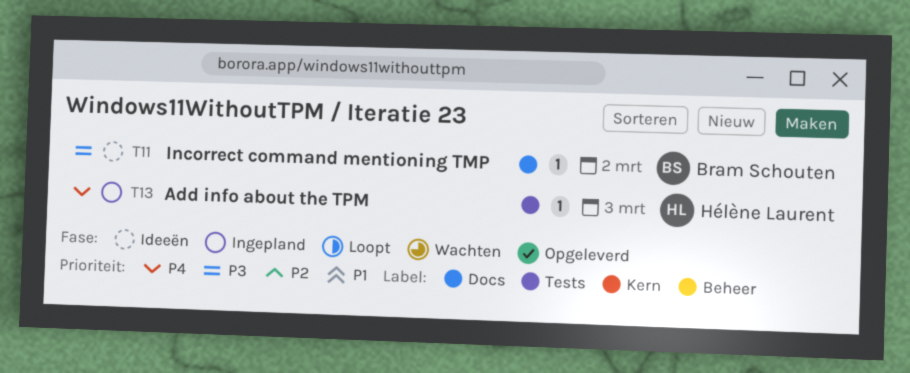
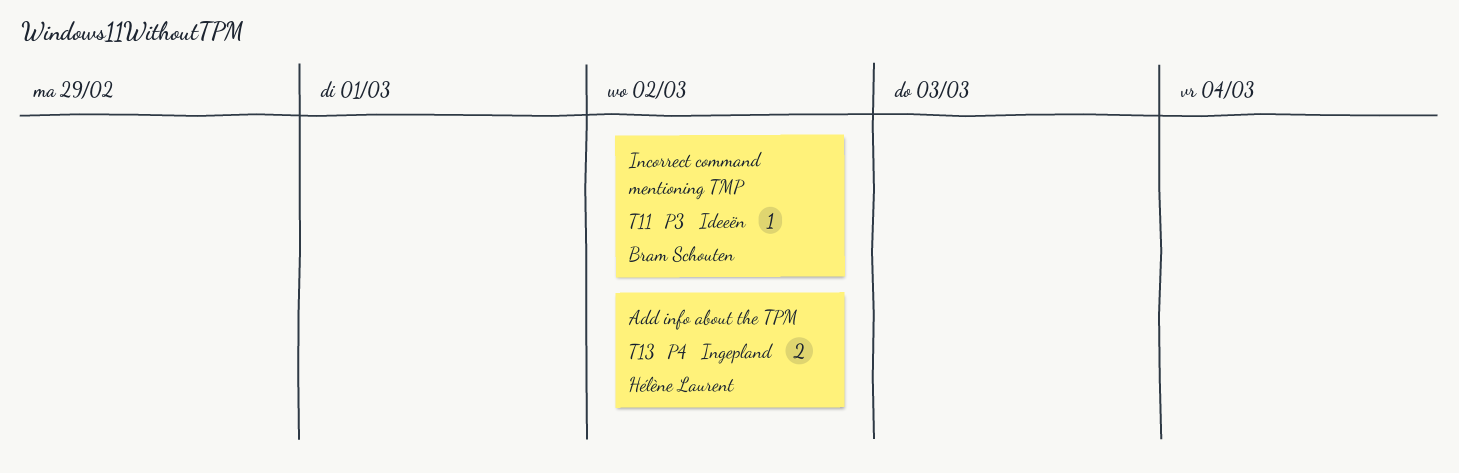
T13, estimate: 1 -> 2
T13, due: Mar 3 -> Mar 2

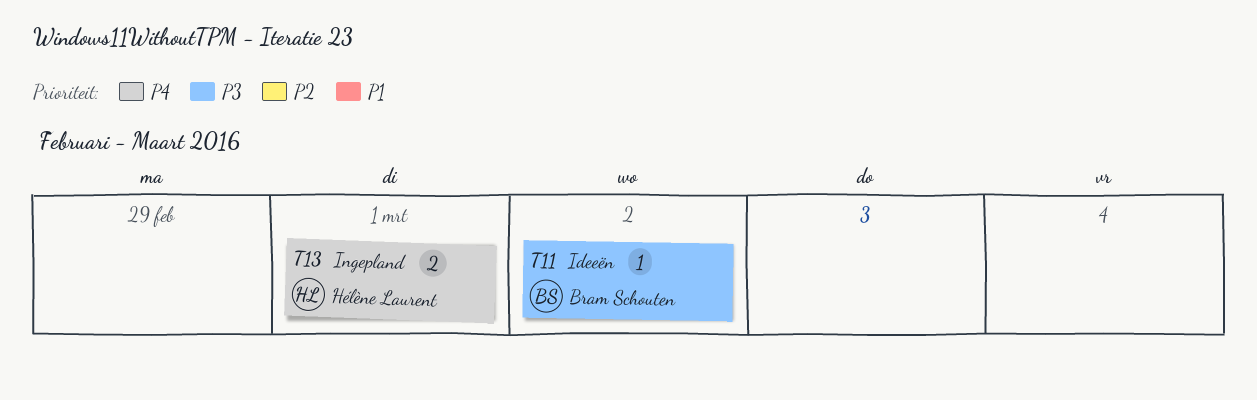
T13, due: Mar 2 -> Mar 1

